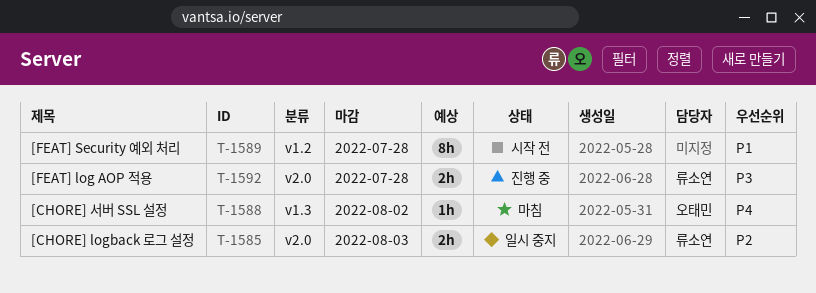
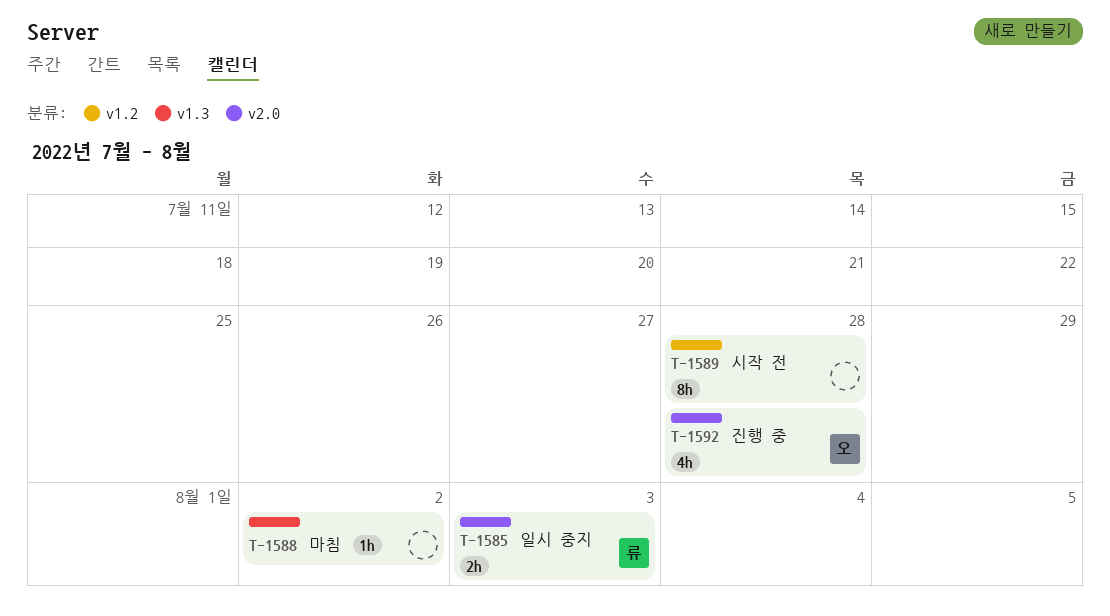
T-1588, owner: 오태민 -> none
T-1592, owner: 류소연 -> 오태민
T-1592, estimate: 2h -> 4h

